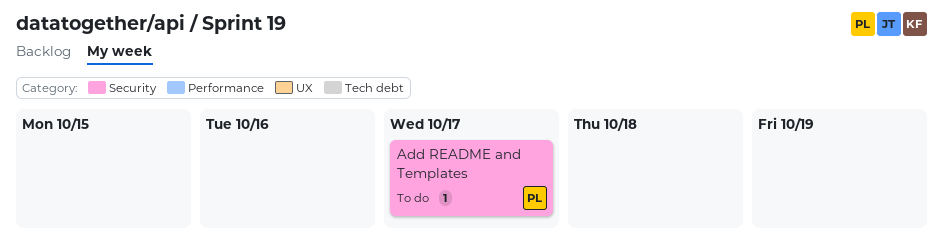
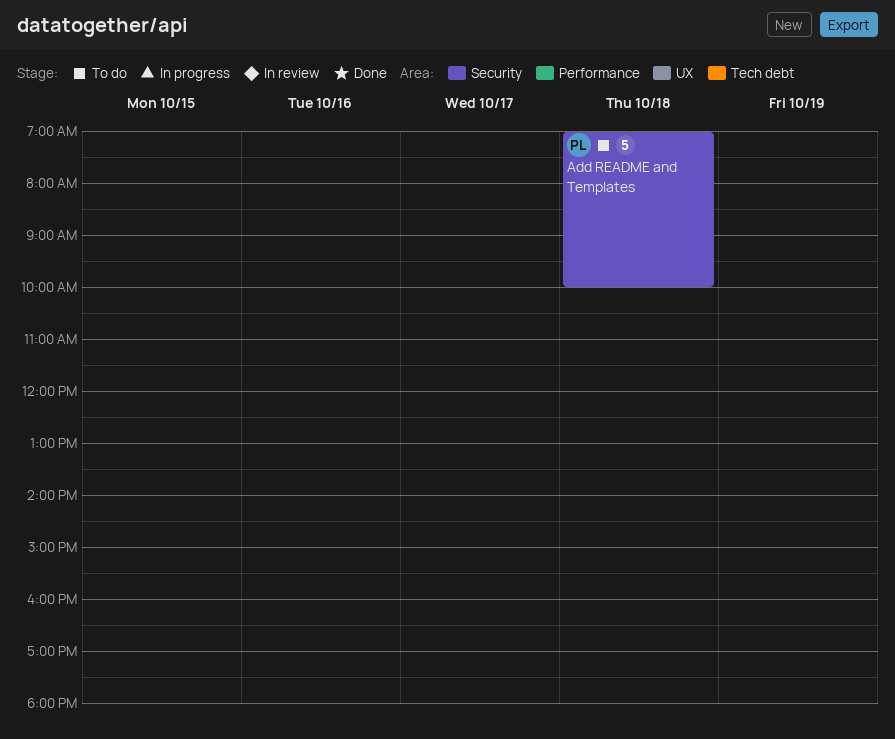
Add README and Templates, estimate: 1 -> 5
Add README and Templates, day: Oct 17 -> Oct 18

